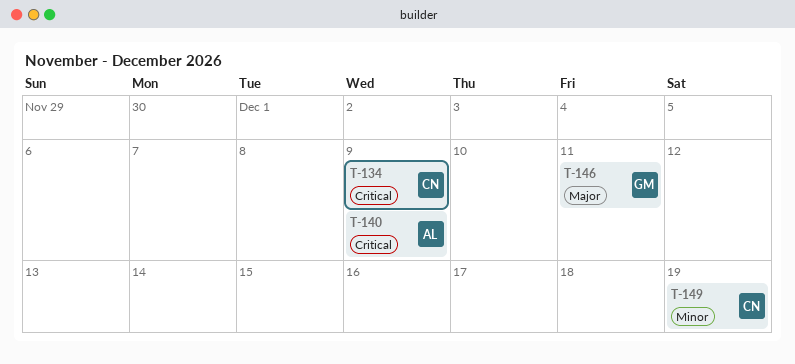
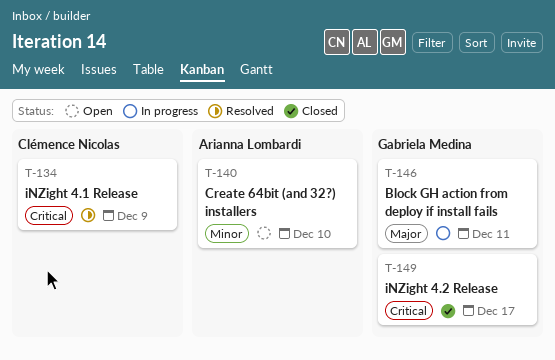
T-140, priority: Critical -> Minor
T-140, due: Dec 9 -> Dec 10
T-149, owner: Clémence Nicolas -> Gabriela Medina
T-149, priority: Minor -> Critical
T-149, due: Dec 19 -> Dec 17

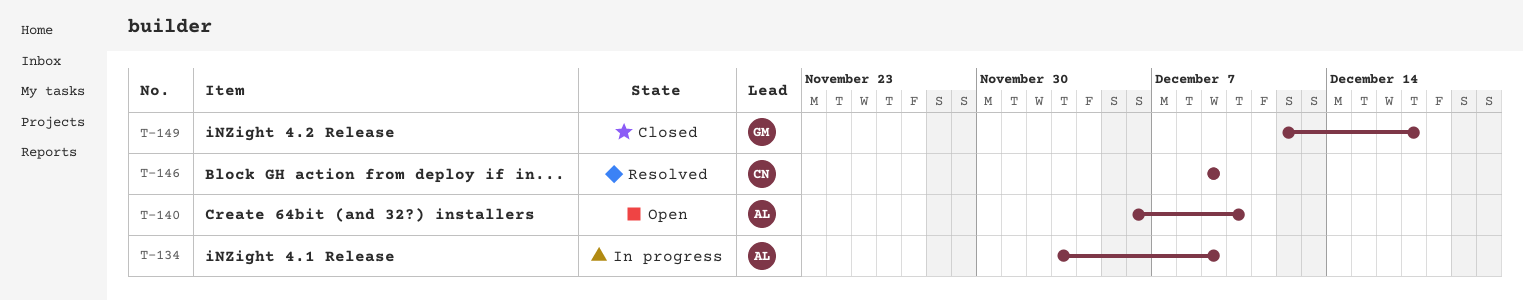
T-134, status: Resolved -> In progress
T-134, owner: Clémence Nicolas -> Arianna Lombardi
T-146, status: In progress -> Resolved
T-146, owner: Gabriela Medina -> Clémence Nicolas
T-146, due: Dec 11 -> Dec 9

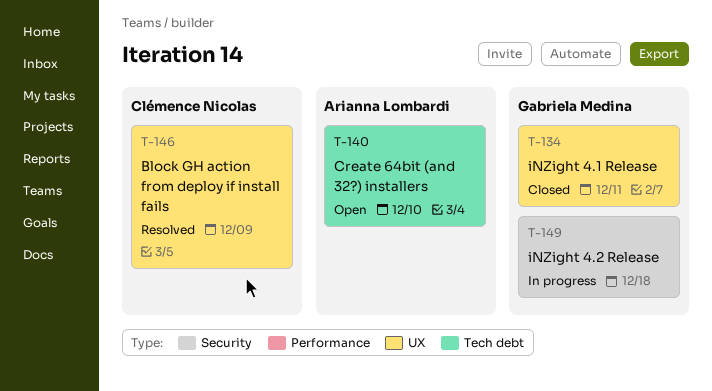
T-134, status: In progress -> Closed
T-134, owner: Arianna Lombardi -> Gabriela Medina
T-134, due: Dec 9 -> Dec 11
T-149, status: Closed -> In progress
T-149, due: Dec 17 -> Dec 18

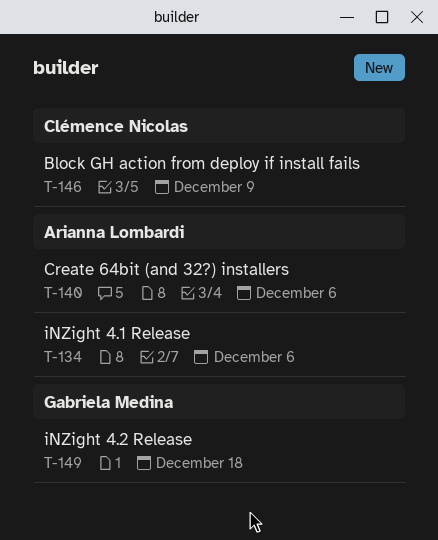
T-134, owner: Gabriela Medina -> Arianna Lombardi
T-134, due: Dec 11 -> Dec 6
T-140, due: Dec 10 -> Dec 6

